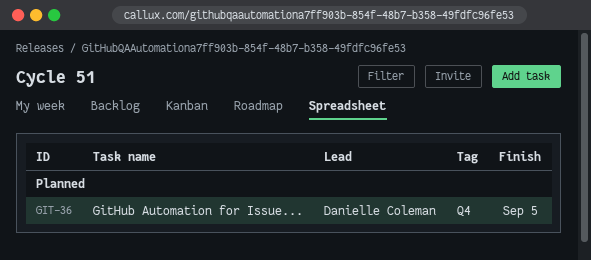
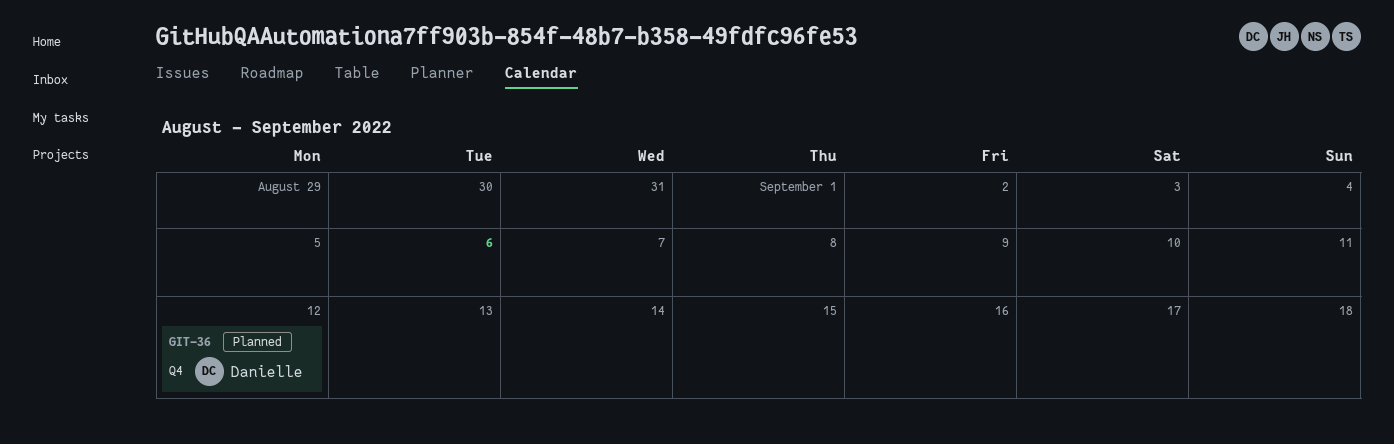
GIT-36, due: Sep 5 -> Sep 12

